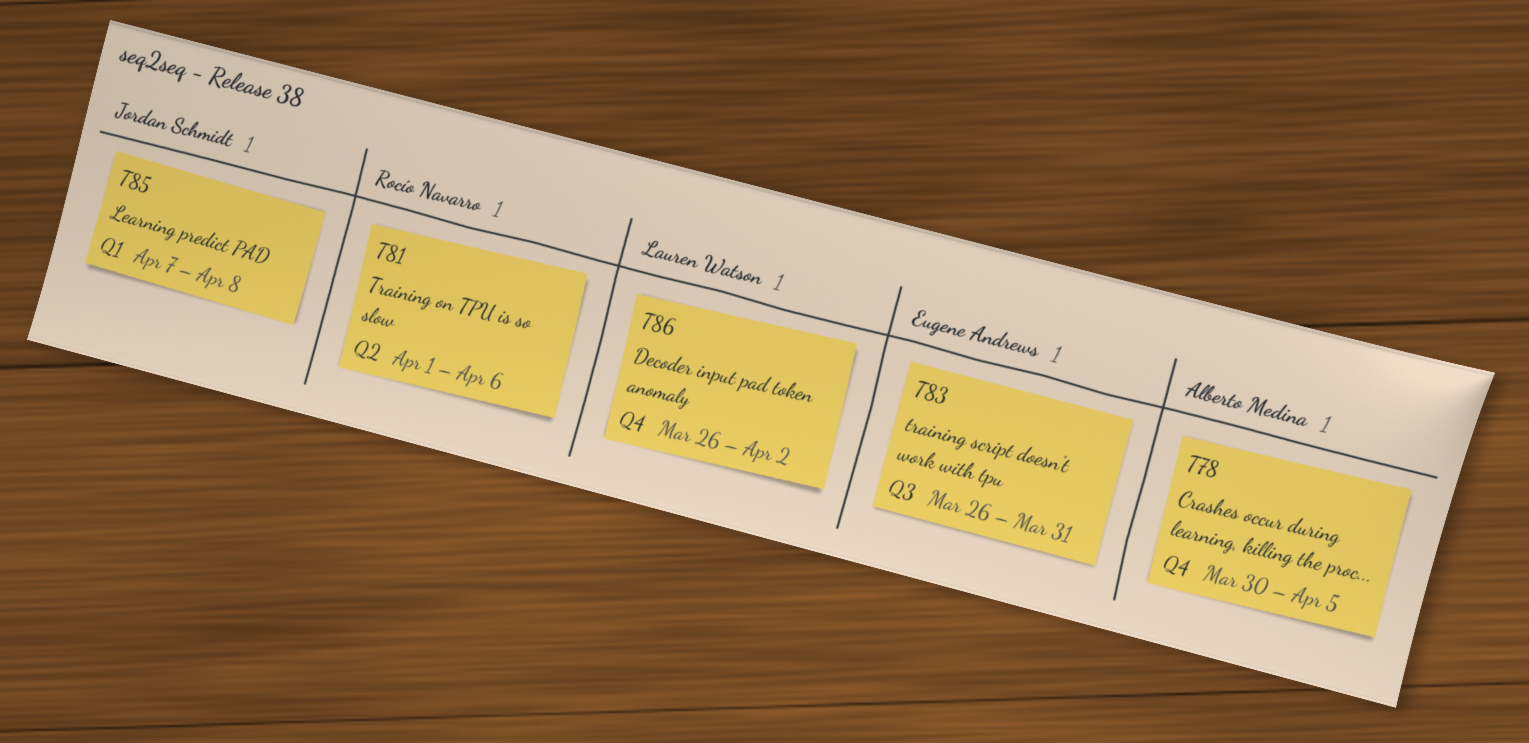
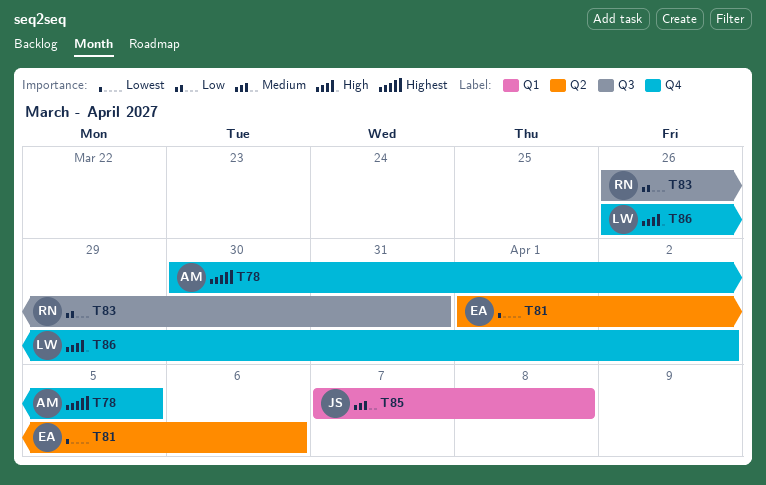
T81, owner: Rocío Navarro -> Eugene Andrews
T83, owner: Eugene Andrews -> Rocío Navarro

